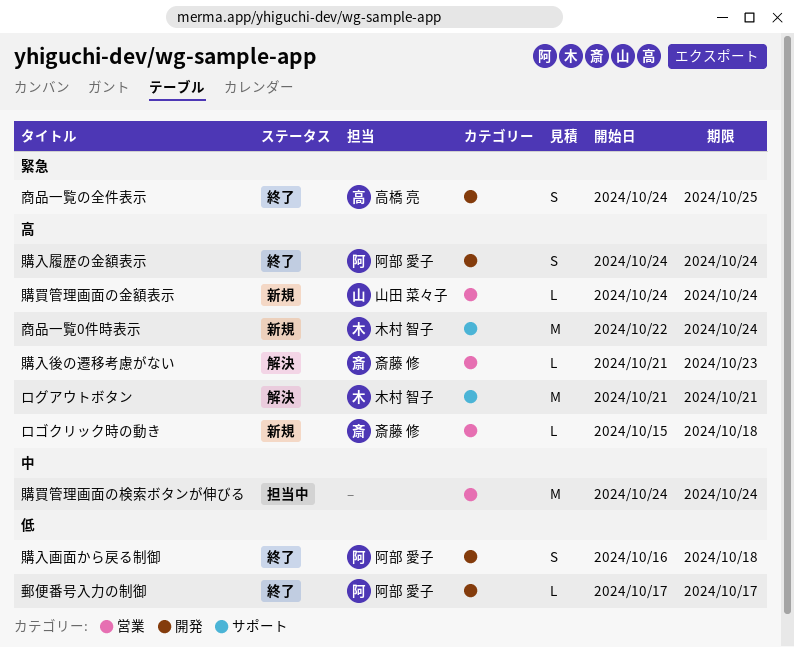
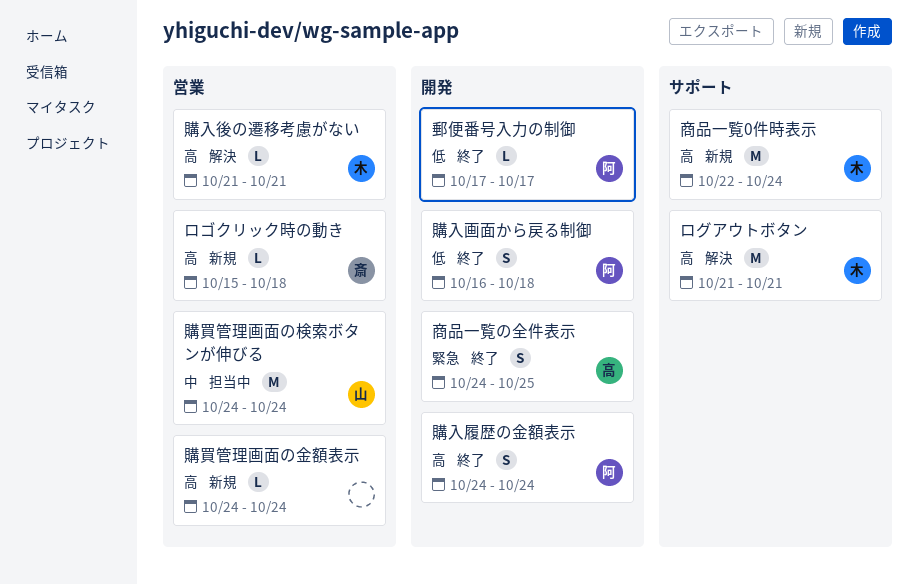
購入後の遷移考慮がない, owner: 斎藤 修 -> 木村 智子
購入後の遷移考慮がない, due: Oct 23 -> Oct 21
購買管理画面の検索ボタンが伸びる, owner: none -> 山田 菜々子
購買管理画面の金額表示, owner: 山田 菜々子 -> none

